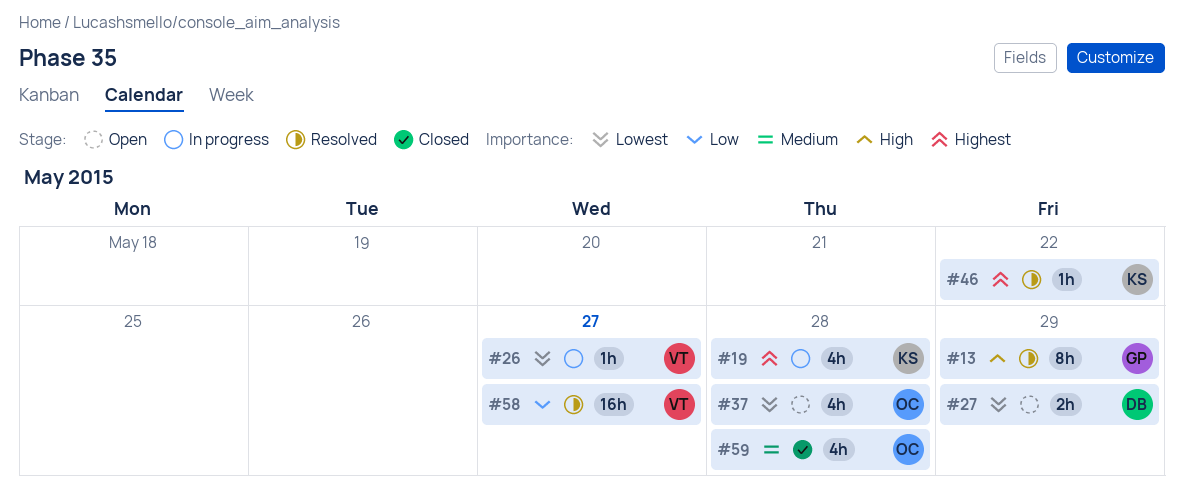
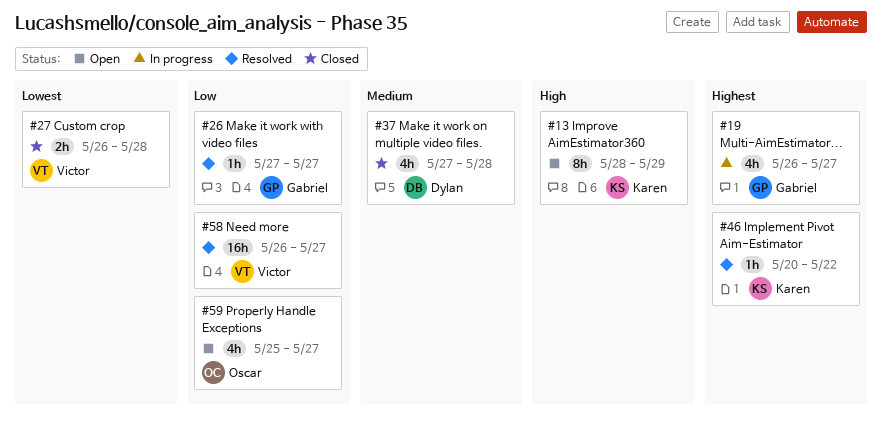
#13, status: Resolved -> Open
#13, owner: Gabriel -> Karen
#19, owner: Karen -> Gabriel
#19, due: May 28 -> May 27
#26, status: In progress -> Resolved
#26, owner: Victor -> Gabriel
#26, priority: Lowest -> Low
#27, status: Open -> Closed
#27, owner: Dylan -> Victor
#27, due: May 29 -> May 28
#37, status: Open -> Closed
#37, owner: Oscar -> Dylan
#37, priority: Lowest -> Medium
#59, status: Closed -> Open
#59, priority: Medium -> Low
#59, due: May 28 -> May 27

